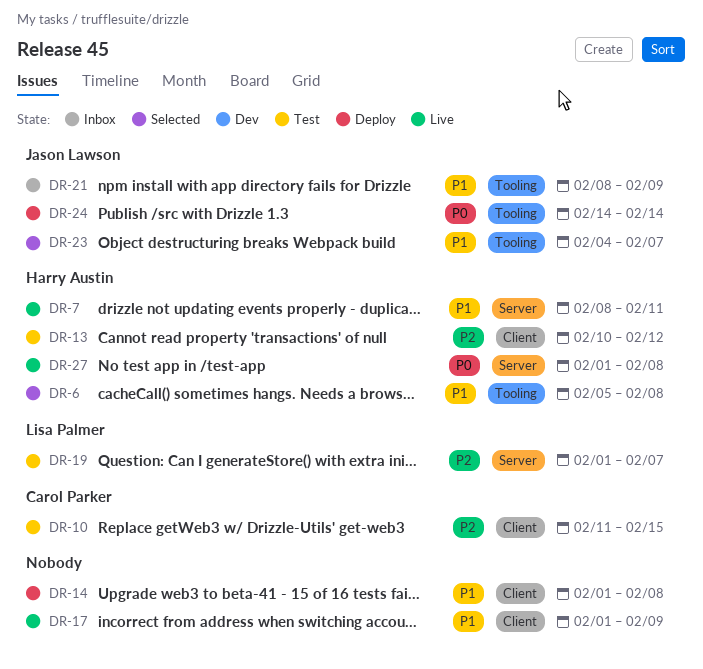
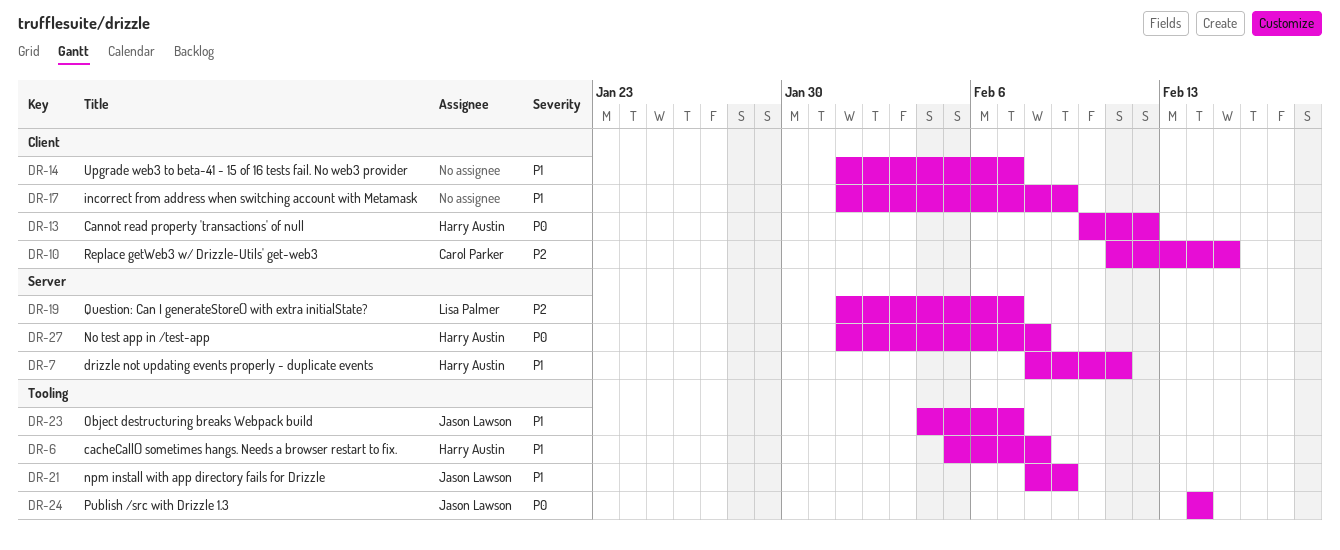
DR-13, priority: P2 -> P0
DR-14, due: Feb 8 -> Feb 7

